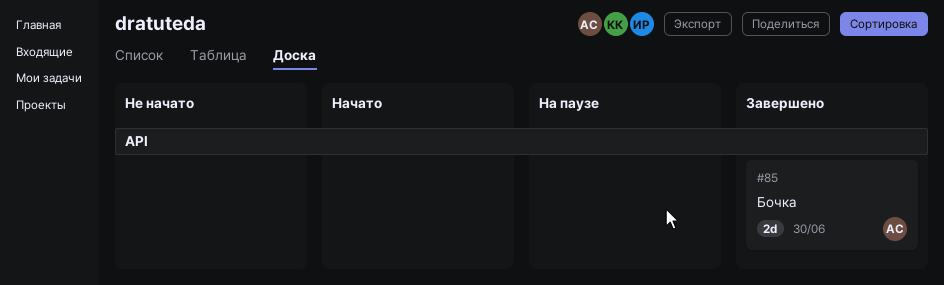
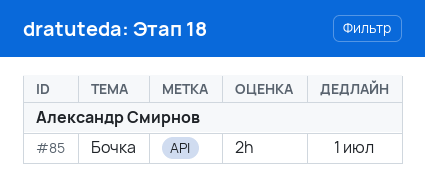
#85, estimate: 2d -> 2h
#85, due: Jun 30 -> Jul 1

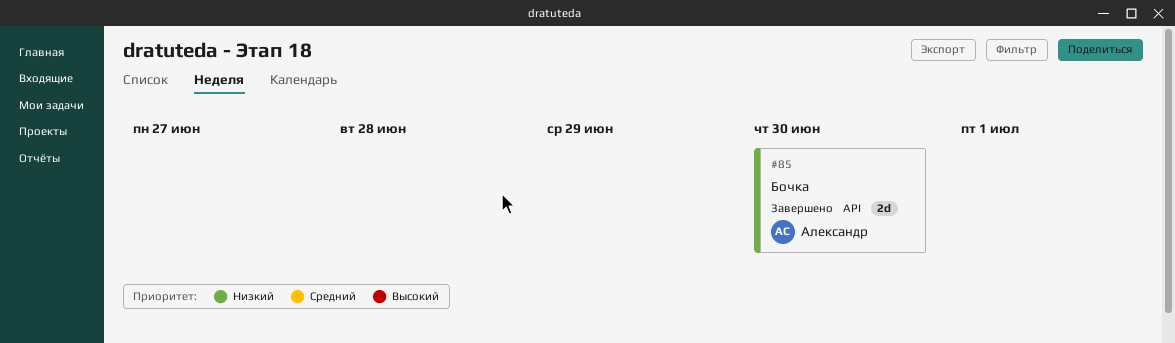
#85, estimate: 2h -> 2d
#85, due: Jul 1 -> Jun 30

